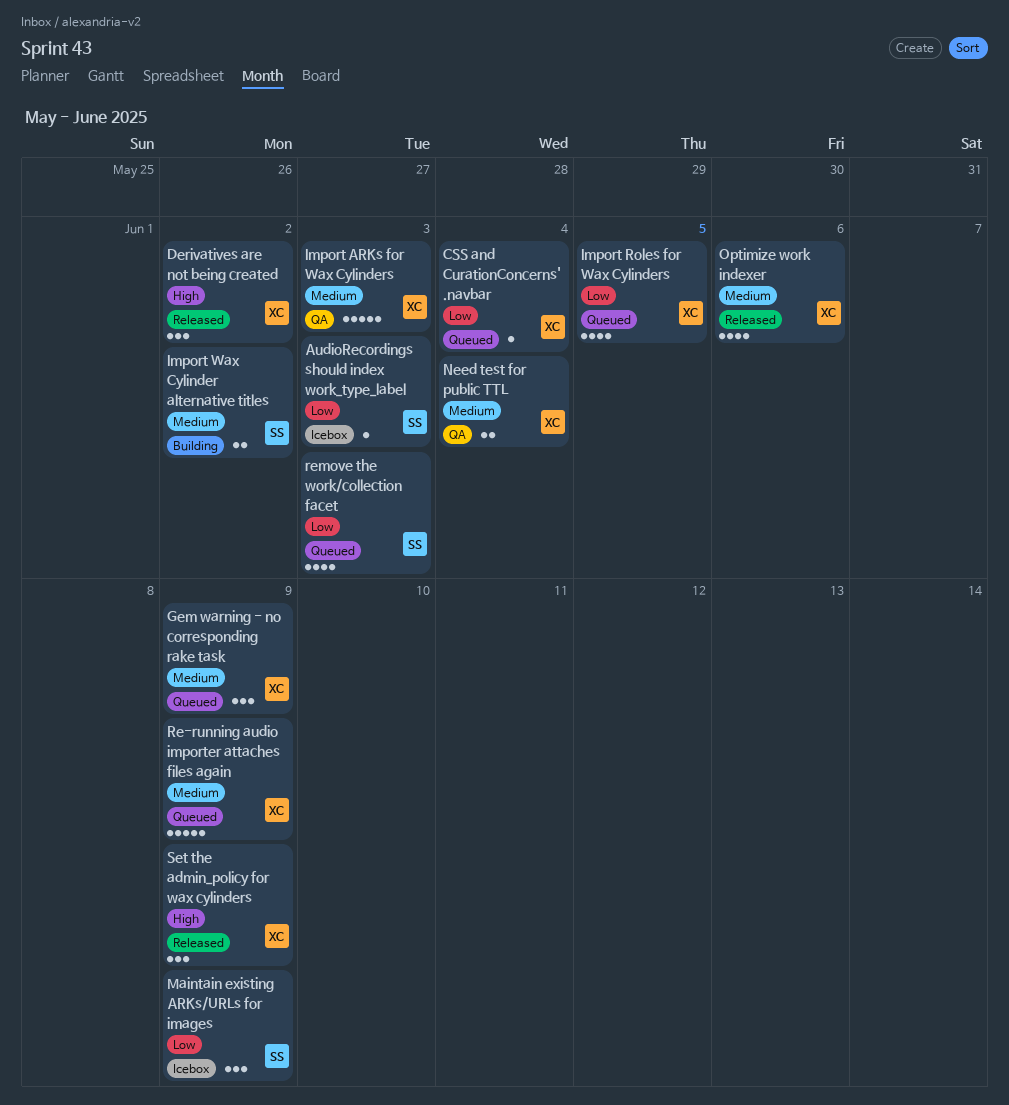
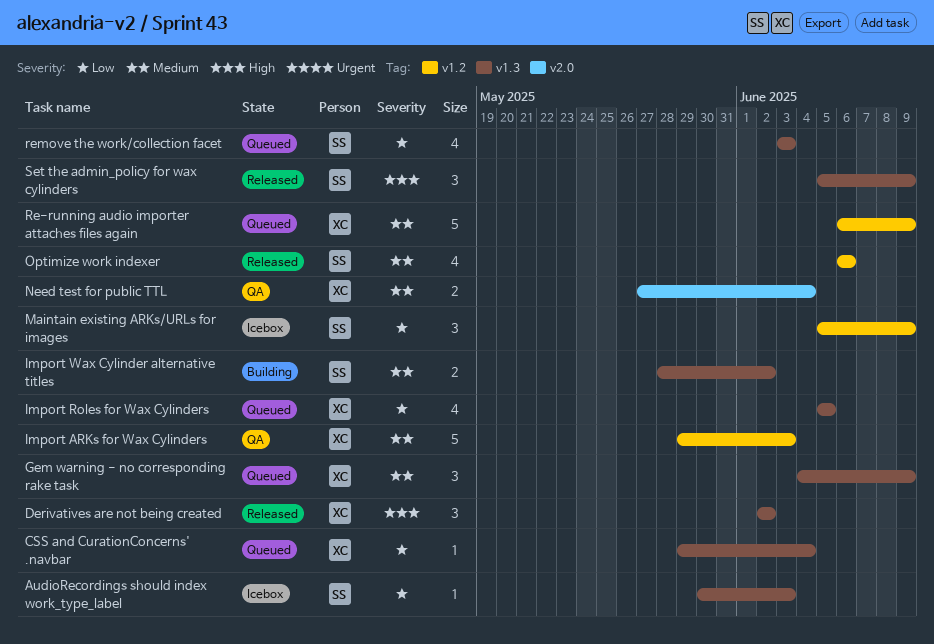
Optimize work indexer, owner: XC -> SS
Set the admin_policy for wax cylinders, owner: XC -> SS

